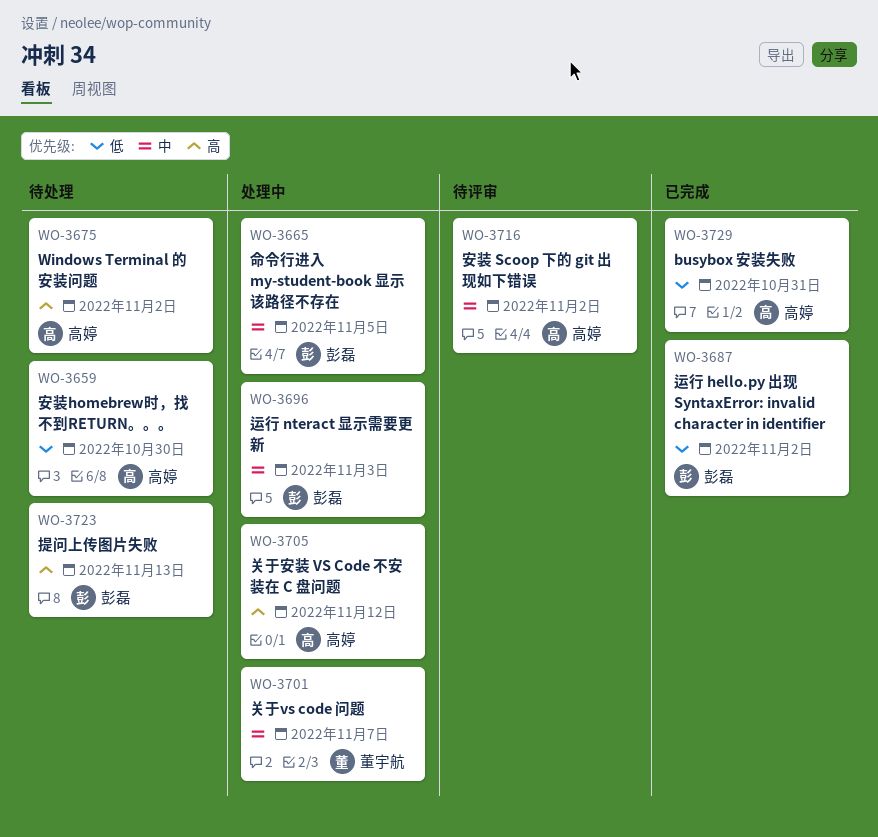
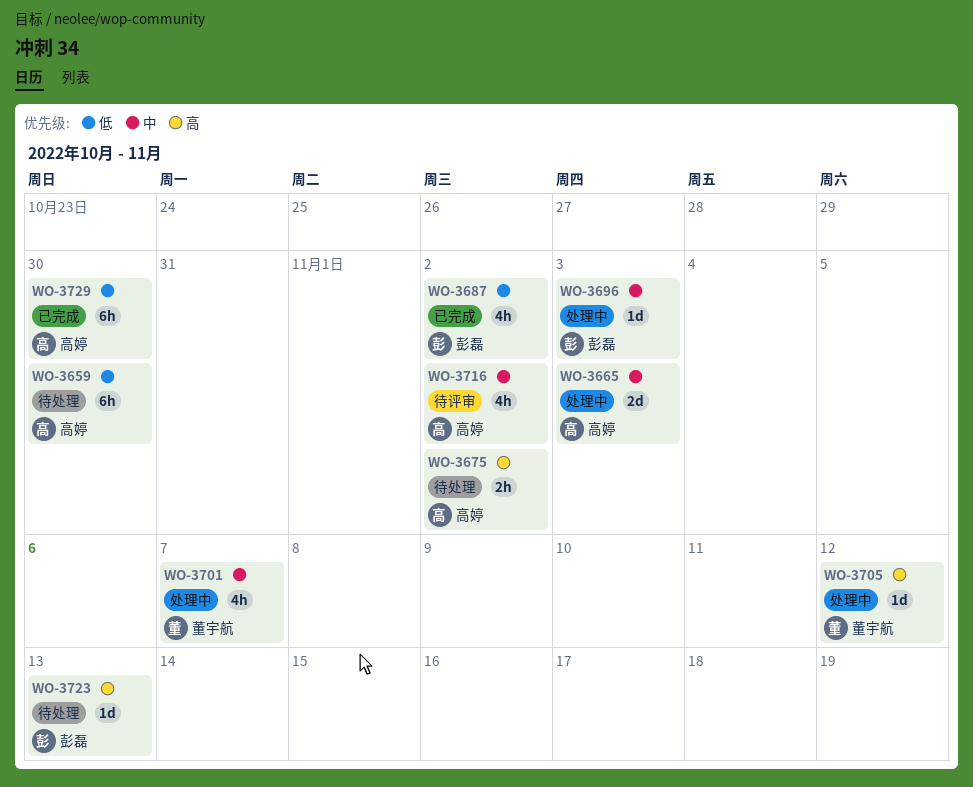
WO-3665, owner: 彭磊 -> 高婷
WO-3665, due: Nov 5 -> Nov 3
WO-3705, owner: 高婷 -> 董宇航
WO-3729, due: Oct 31 -> Oct 30

